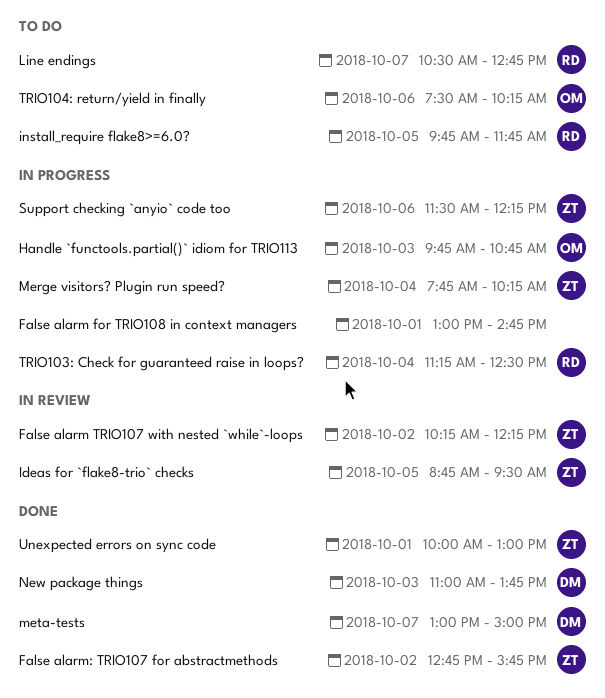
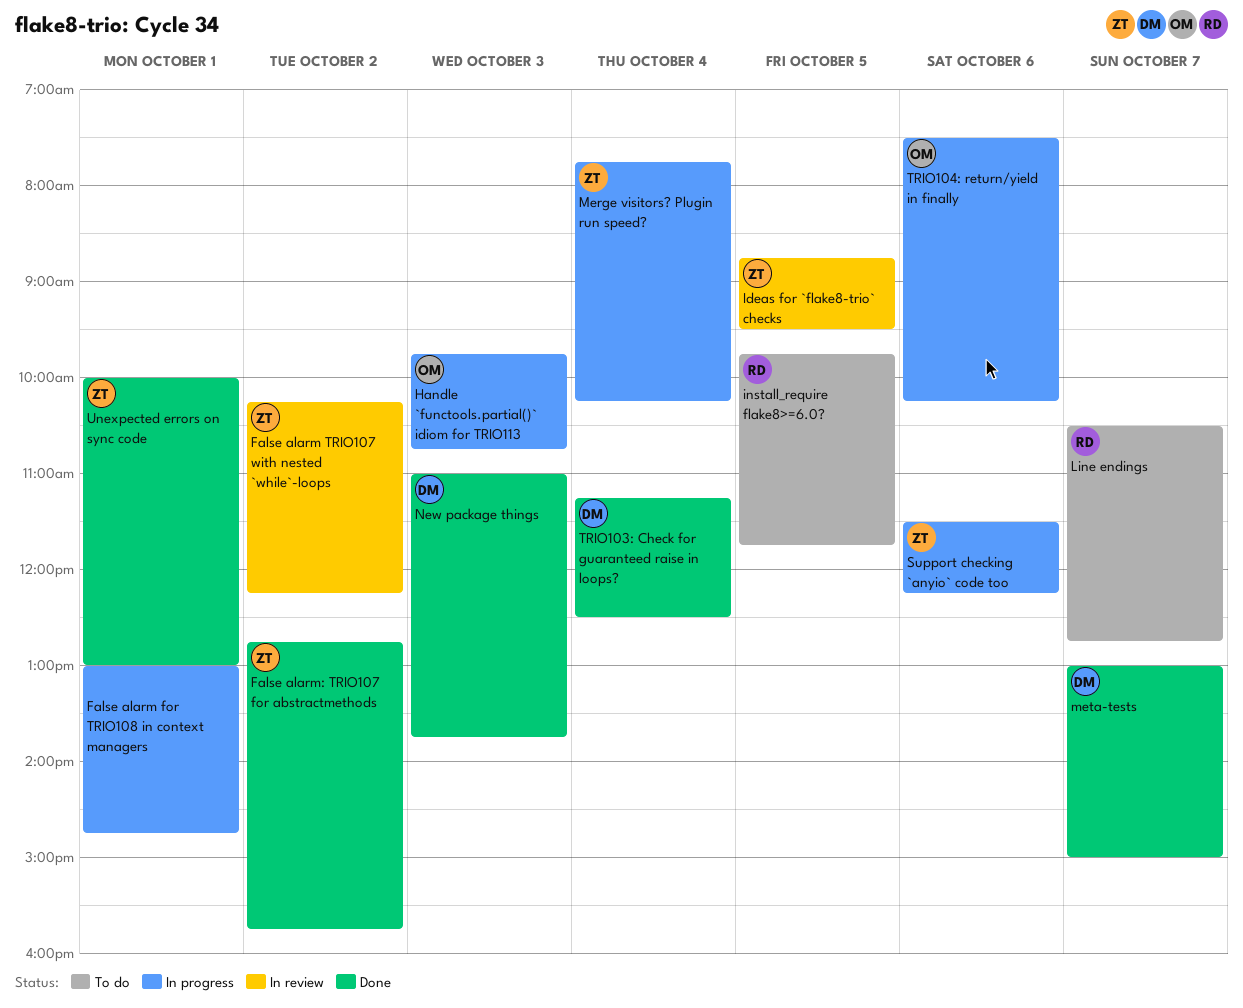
TRIO103: Check for guaranteed raise in loops?, status: In progress -> Done
TRIO103: Check for guaranteed raise in loops?, owner: RD -> DM
TRIO104: return/yield in finally, status: To do -> In progress

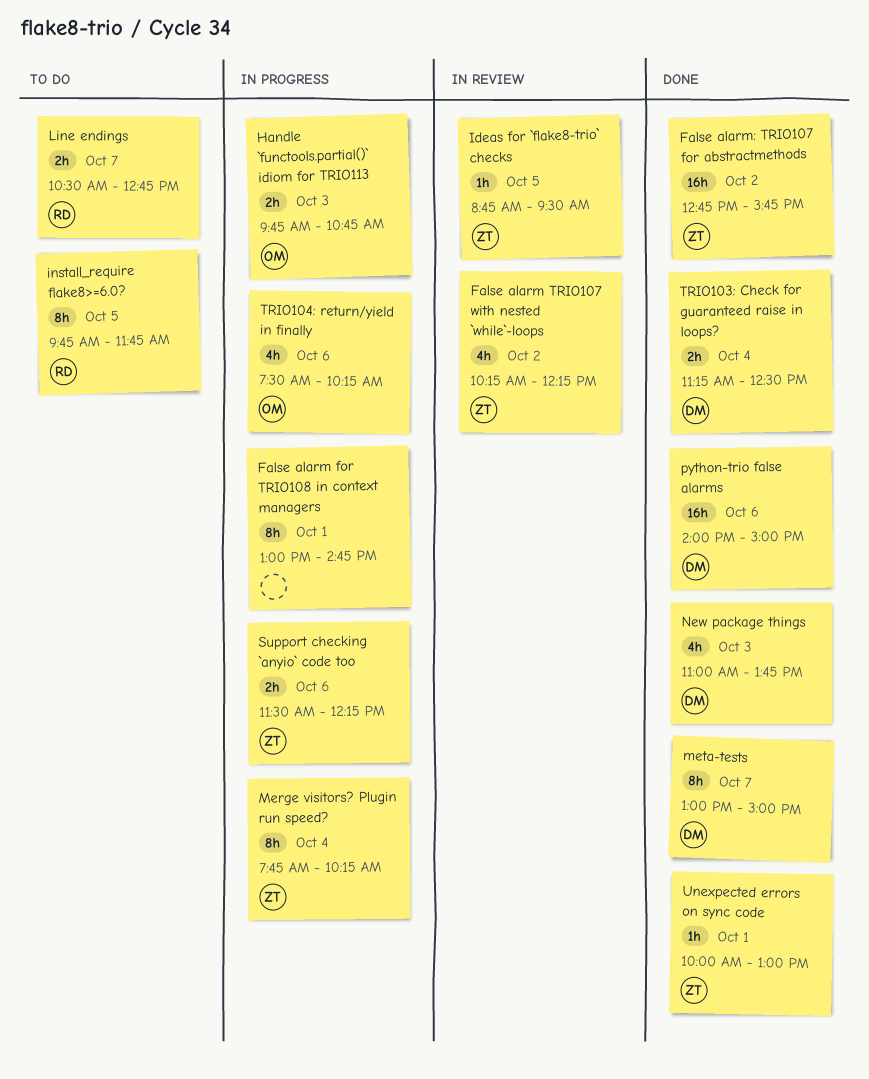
python-trio false alarms: none -> present

